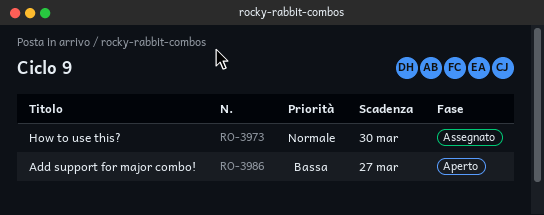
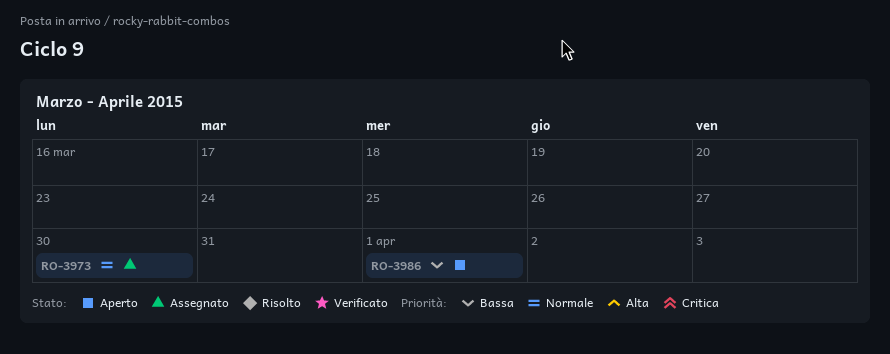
RO-3986, due: Mar 27 -> Apr 1

